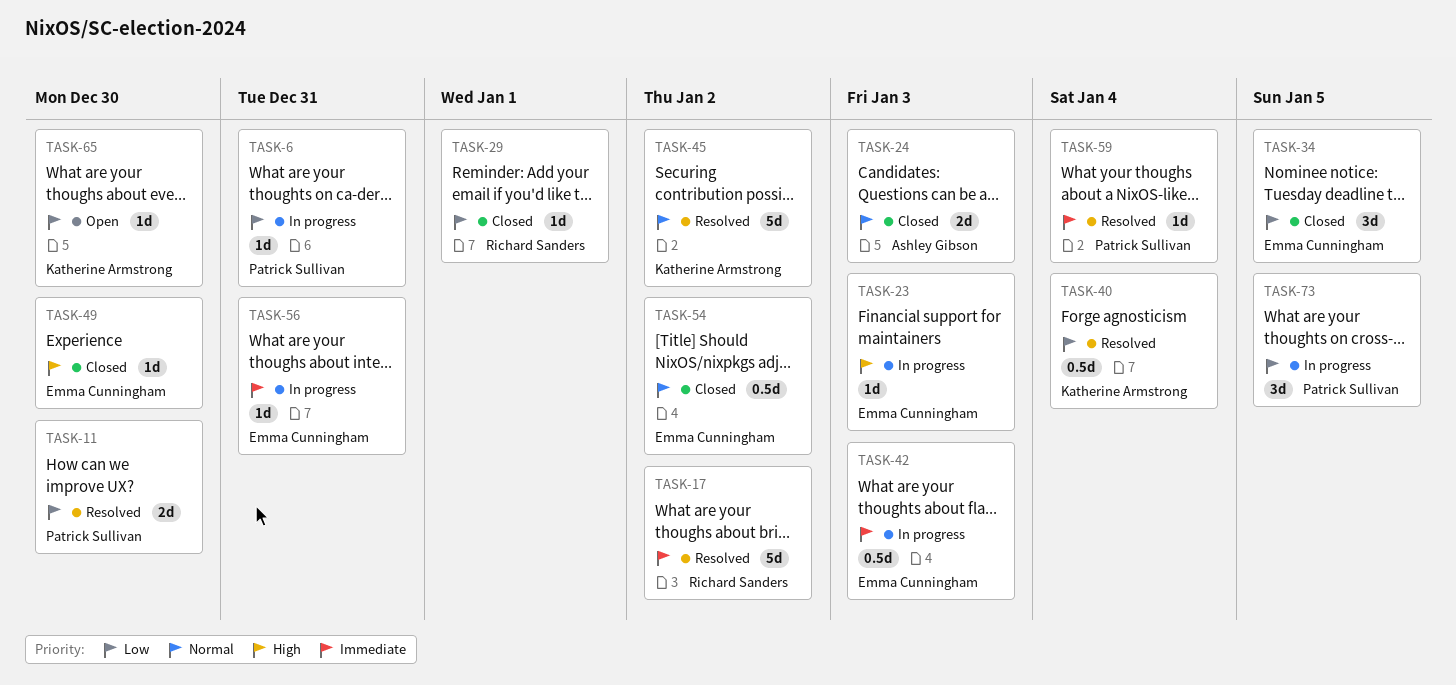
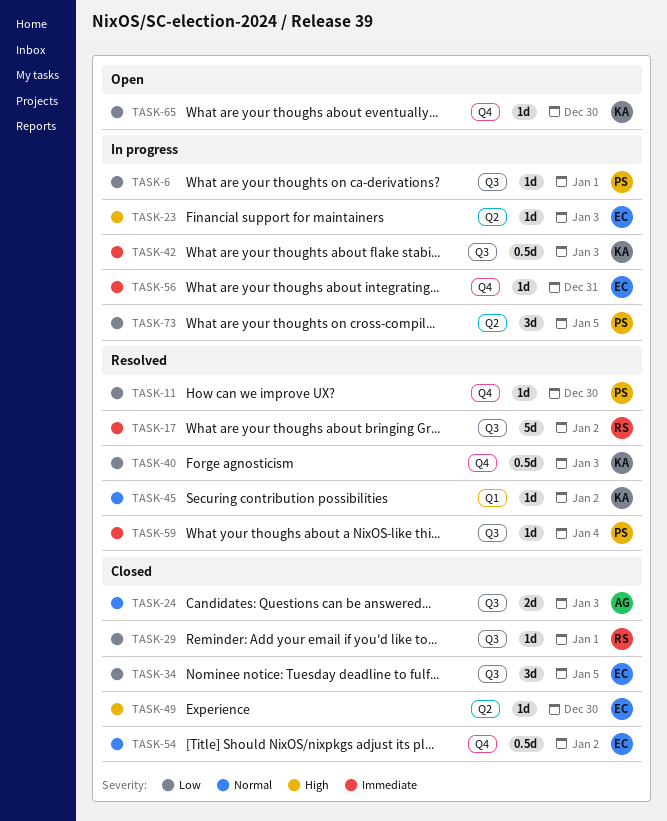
TASK-6, due: Dec 31 -> Jan 1
TASK-11, estimate: 2d -> 1d
TASK-40, due: Jan 4 -> Jan 3
TASK-42, owner: Emma Cunningham -> Katherine Armstrong
TASK-45, estimate: 5d -> 1d

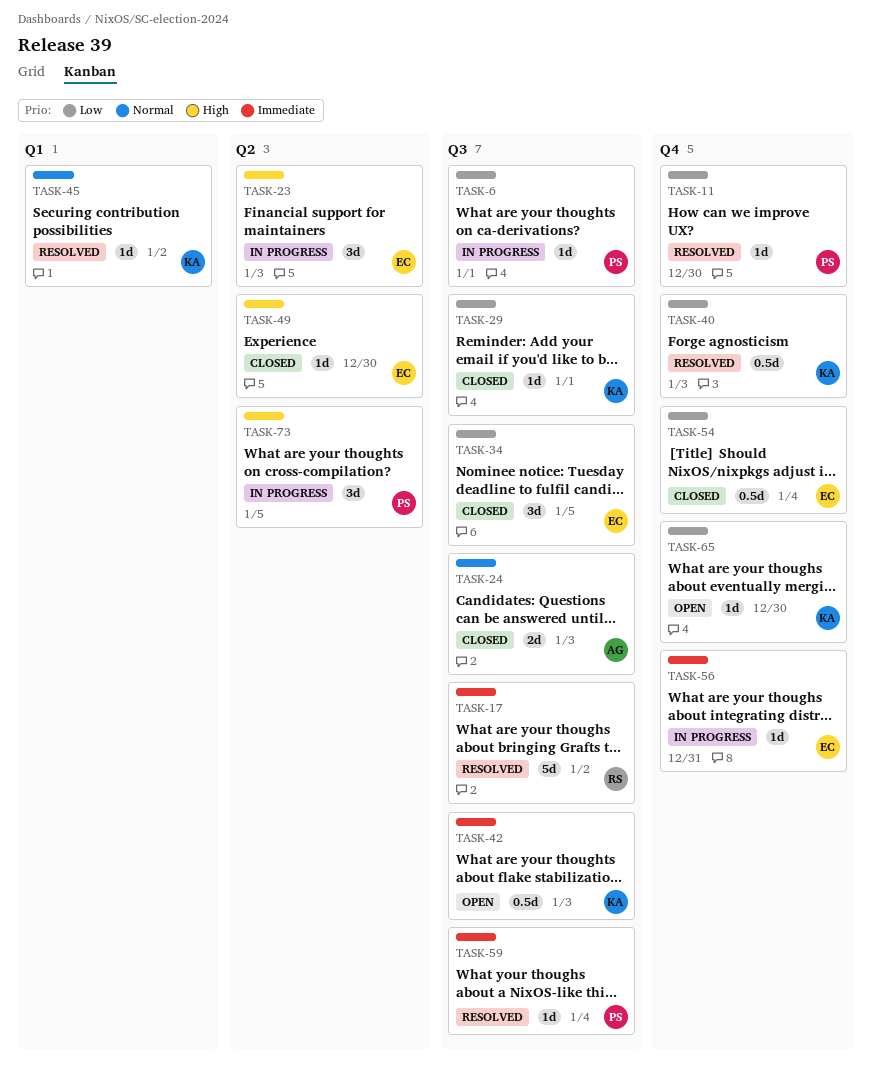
TASK-23, estimate: 1d -> 3d
TASK-29, owner: RS -> KA
TASK-42, status: In progress -> Open
TASK-54, priority: Normal -> Low
TASK-54, due: Jan 2 -> Jan 4
TASK-73, priority: Low -> High

